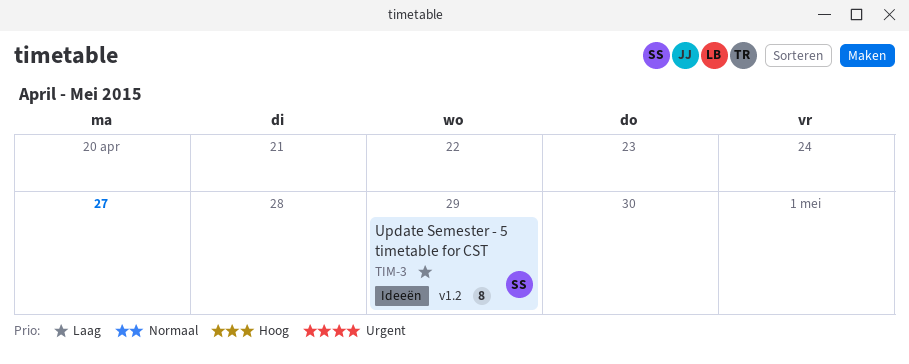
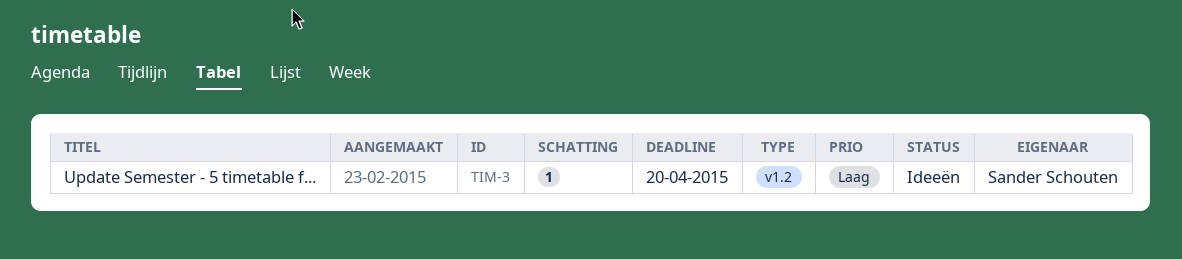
TIM-3, estimate: 8 -> 1
TIM-3, due: Apr 29 -> Apr 20

